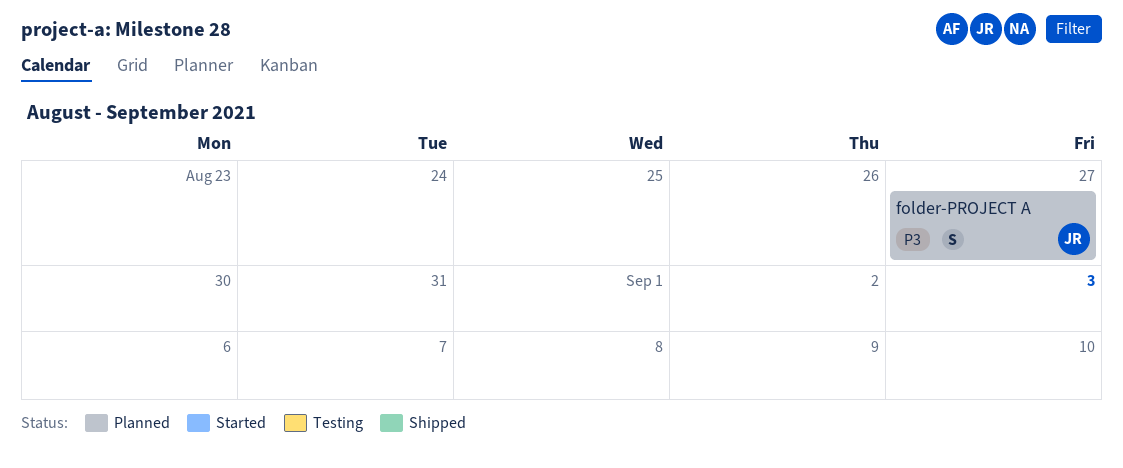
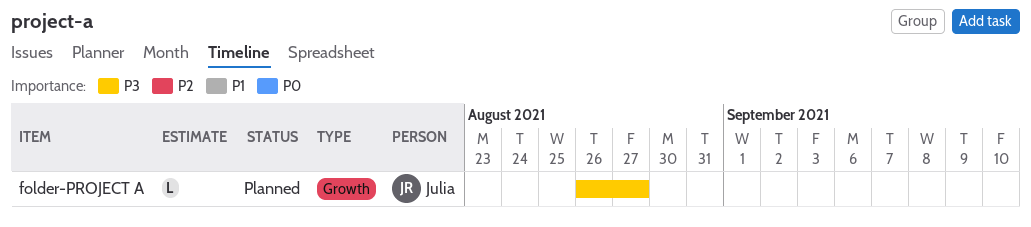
folder-PROJECT A, estimate: S -> L

